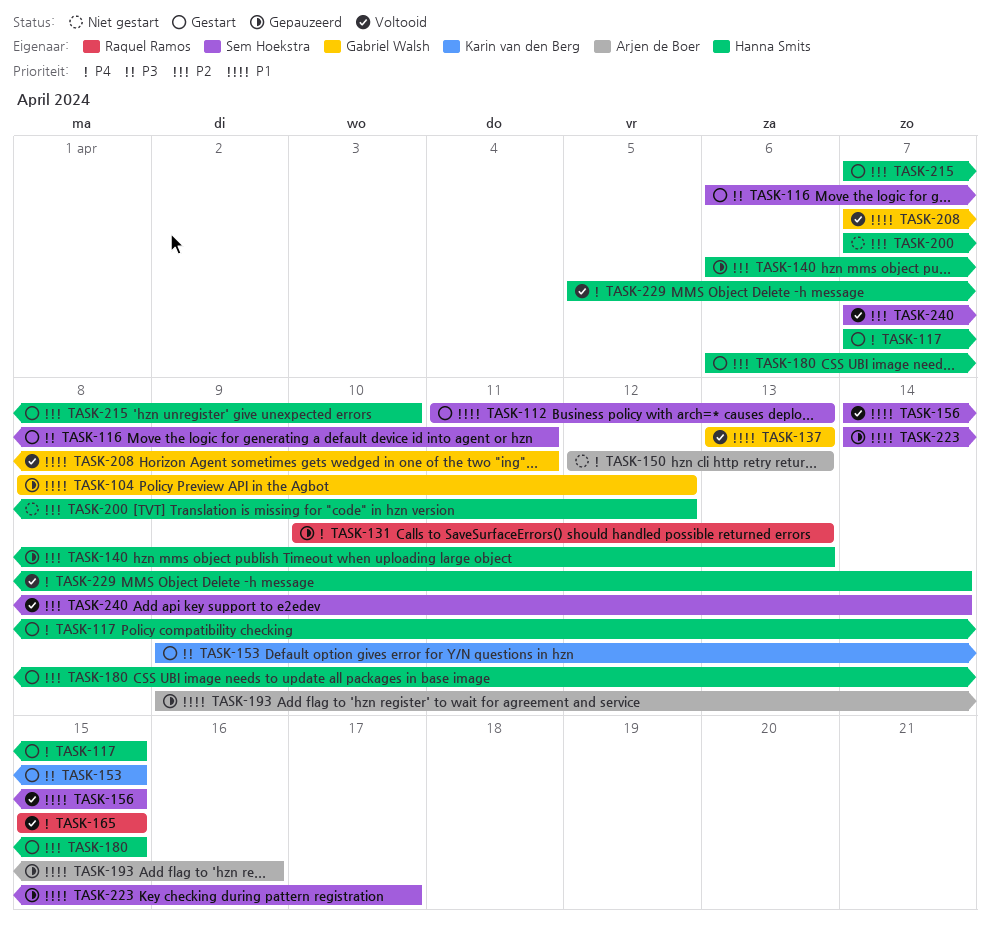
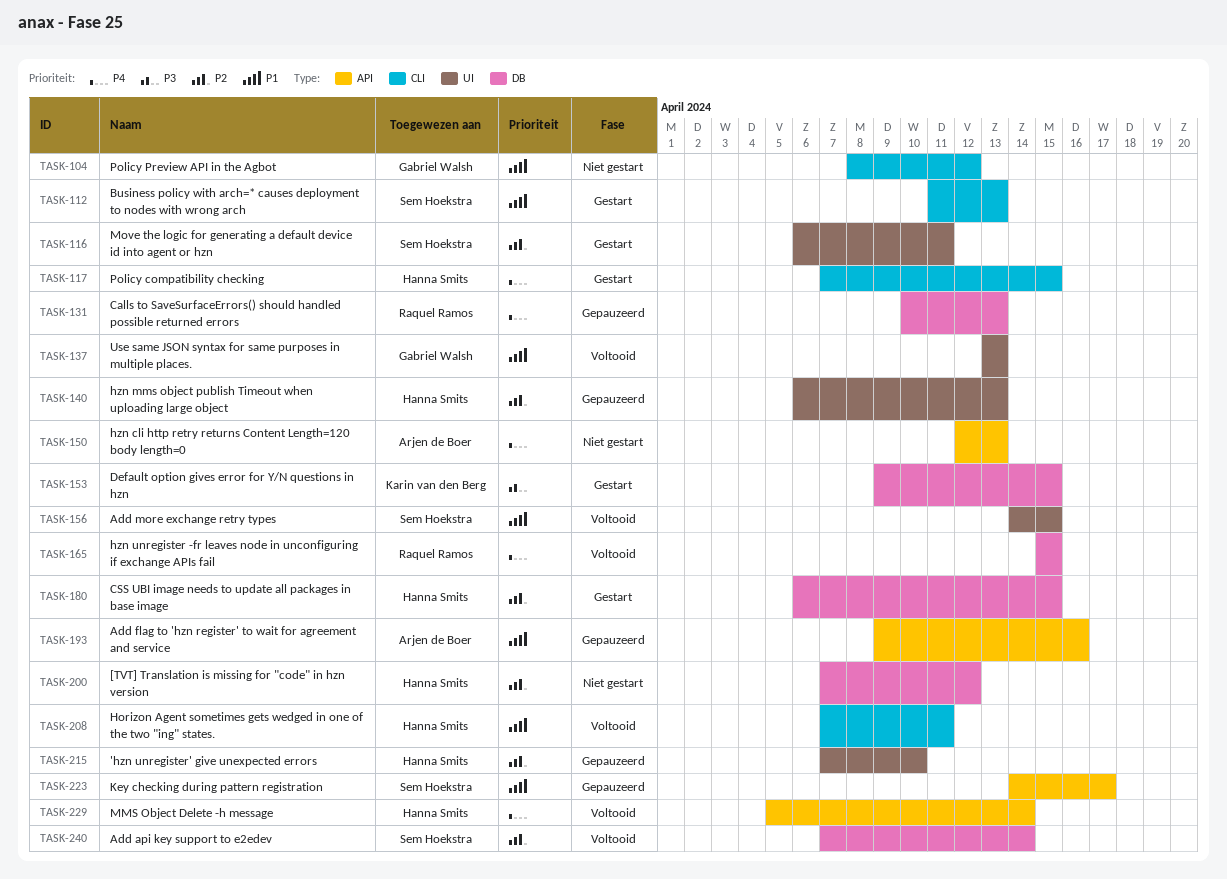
TASK-104, status: Gepauzeerd -> Niet gestart
TASK-116, priority: P3 -> P2
TASK-208, owner: Gabriel Walsh -> Hanna Smits
TASK-215, status: Gestart -> Gepauzeerd

